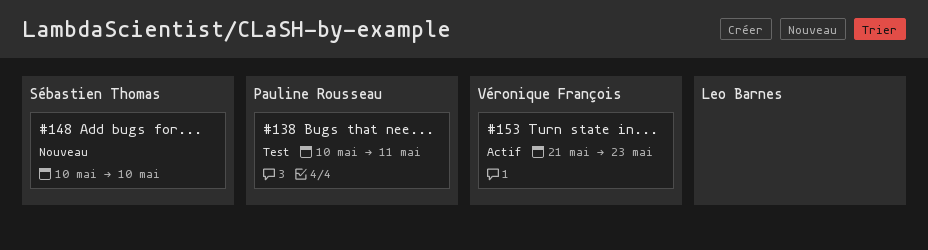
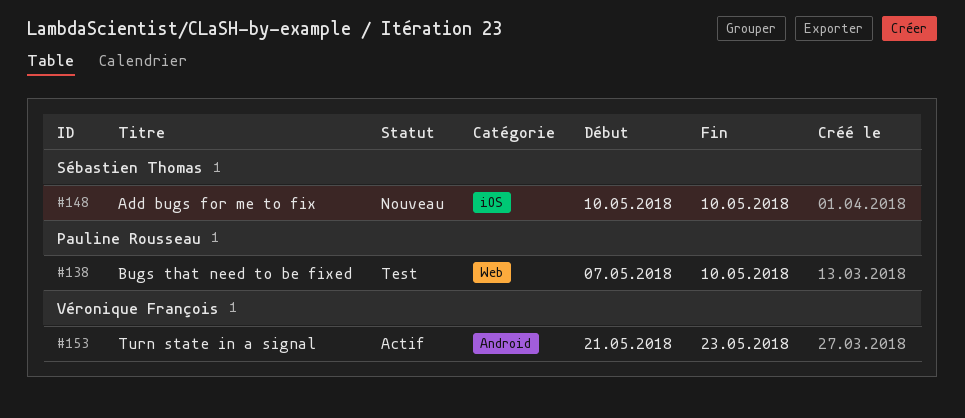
#138, start: May 10 -> May 7
#138, due: May 11 -> May 10

